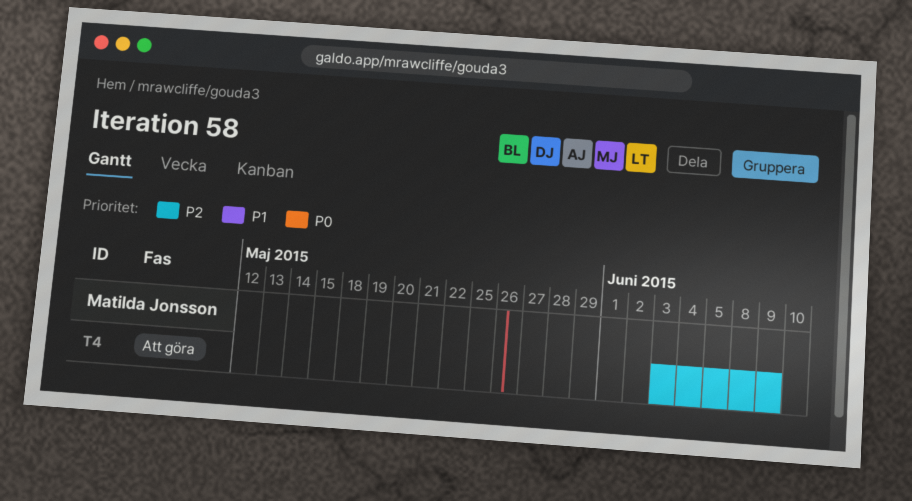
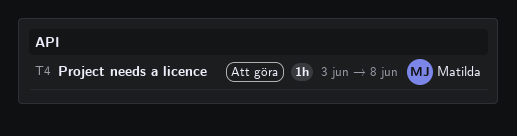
T4, due: Jun 9 -> Jun 8

